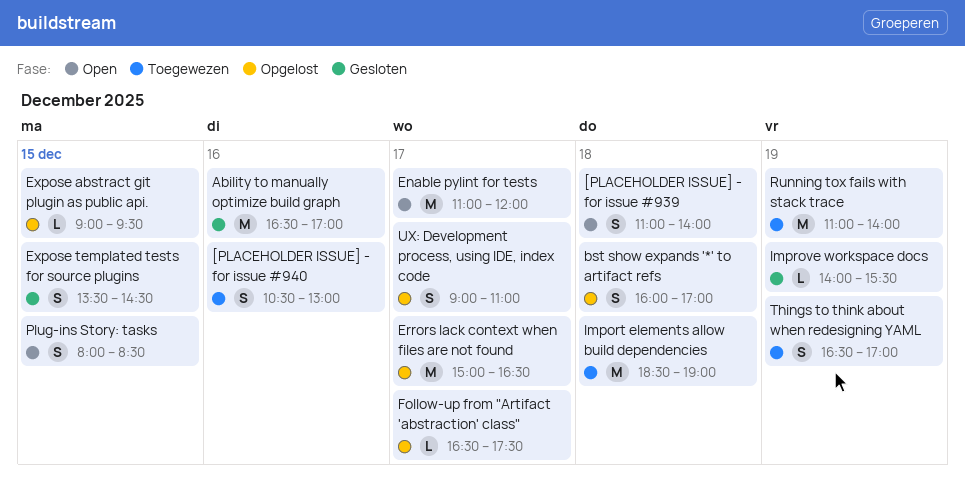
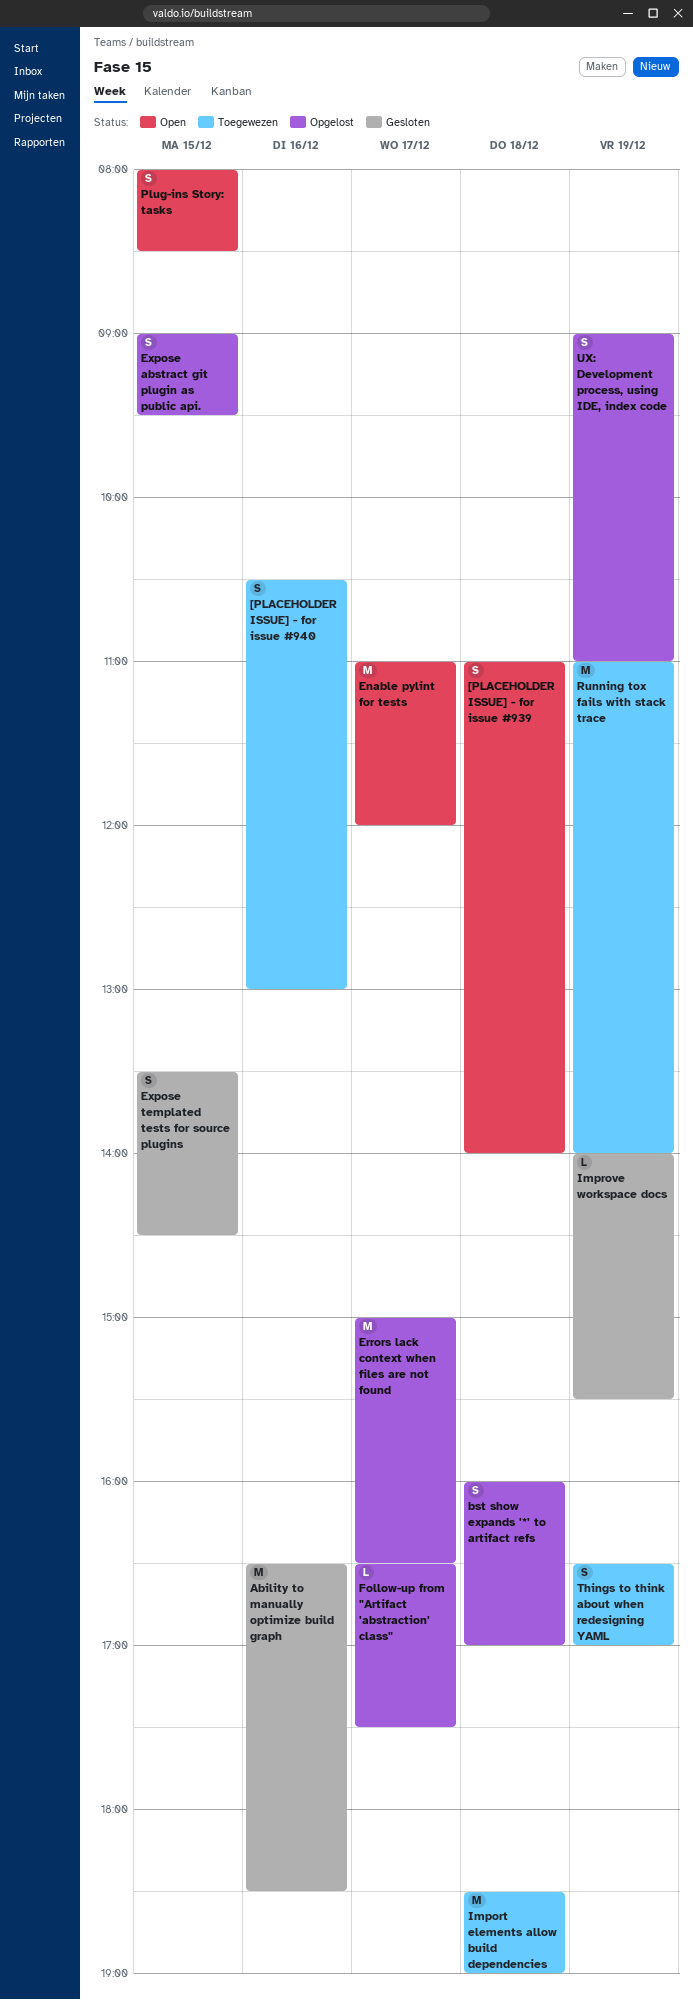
Ability to manually optimize build graph, ends: 17:00 -> 18:30
Expose abstract git plugin as public api., estimate: L -> S
UX: Development process, using IDE, index code, day: Dec 17 -> Dec 19

